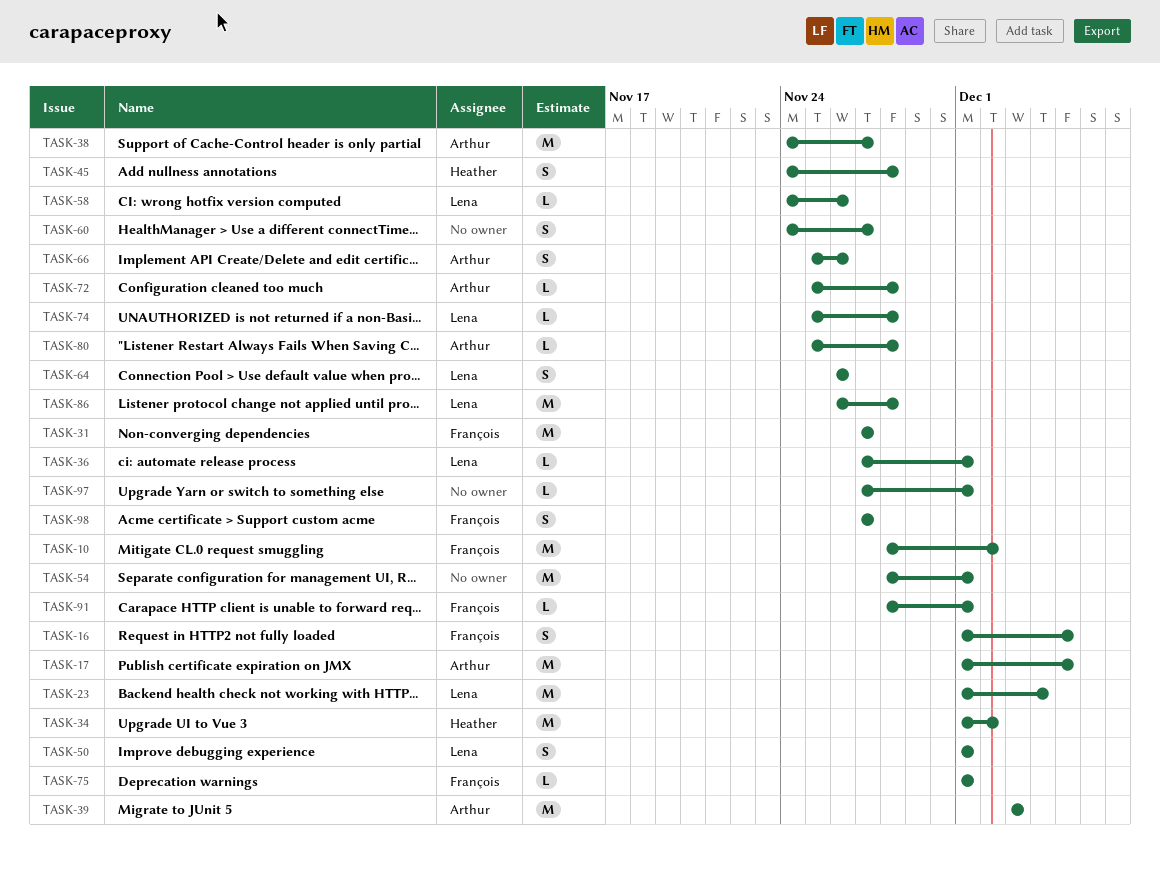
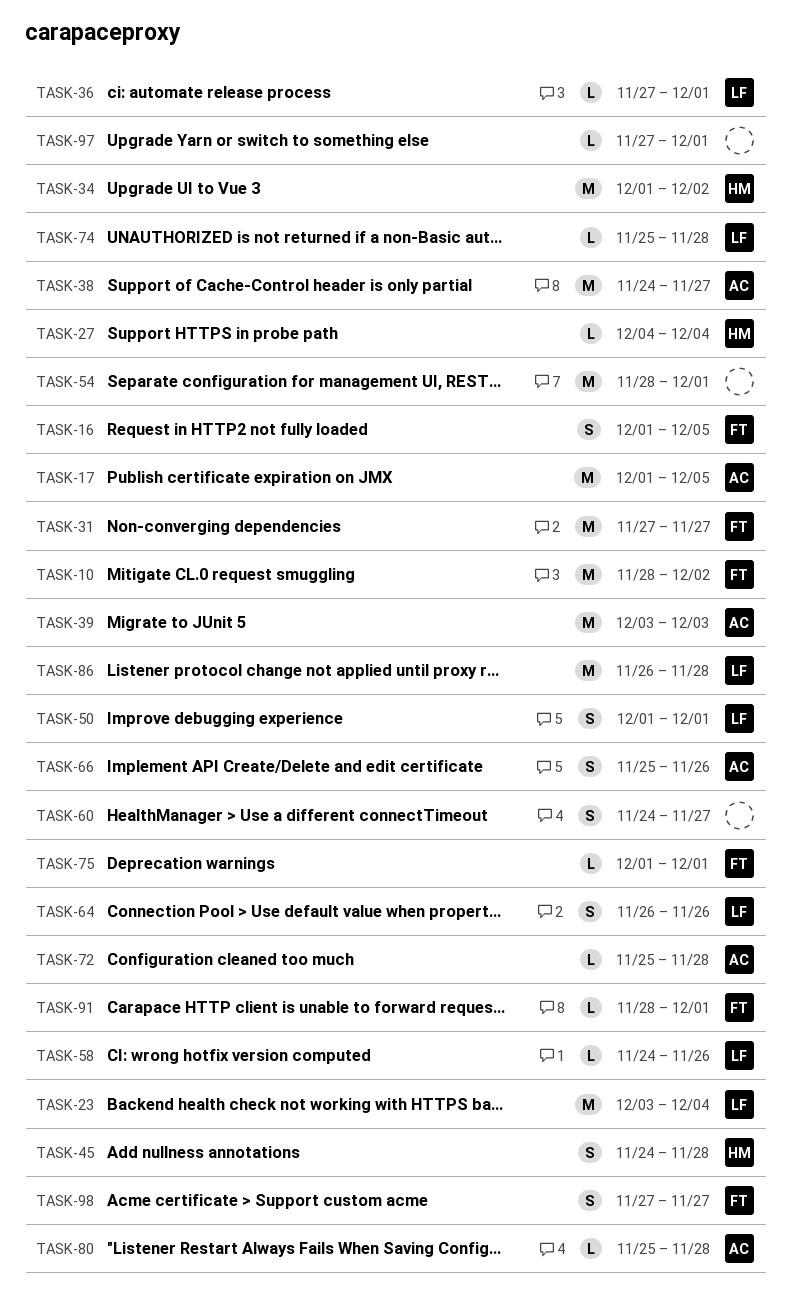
TASK-23, start: Dec 1 -> Dec 3
TASK-27: none -> present

